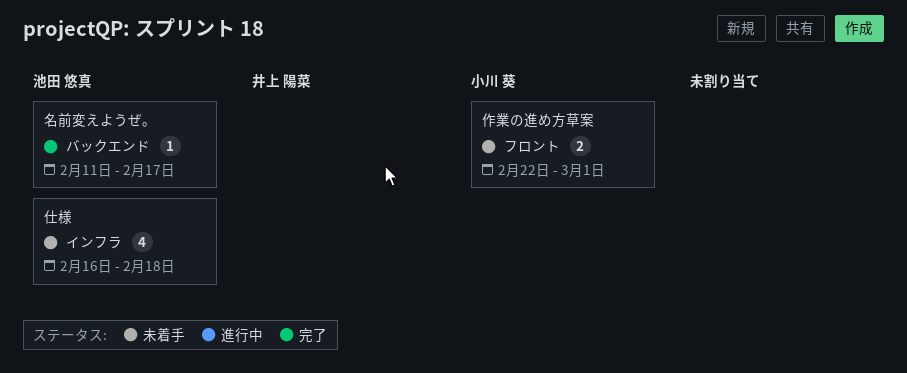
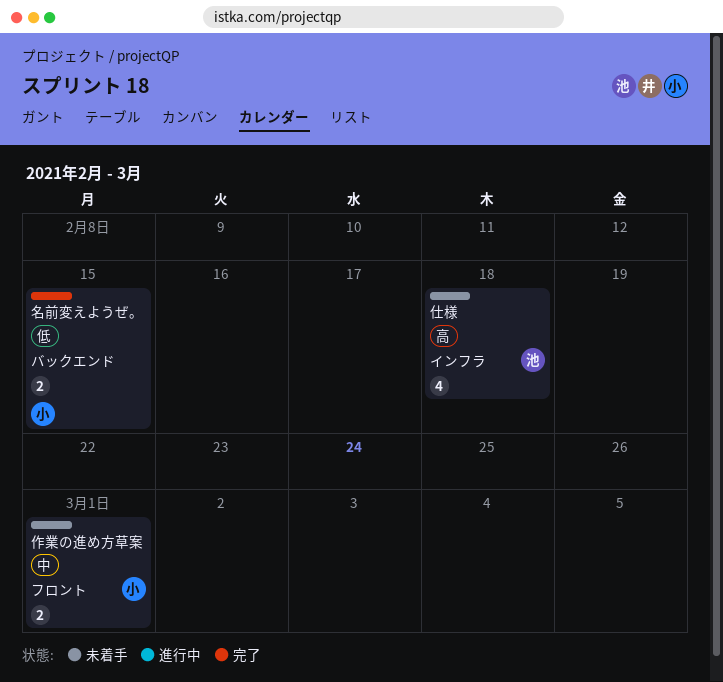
名前変えようぜ。, owner: 池田 悠真 -> 小川 葵
名前変えようぜ。, estimate: 1 -> 2
名前変えようぜ。, due: Feb 17 -> Feb 15

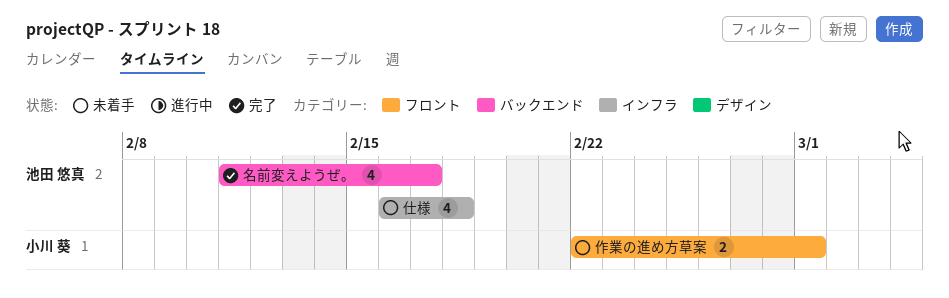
名前変えようぜ。, owner: 小川 葵 -> 池田 悠真
名前変えようぜ。, estimate: 2 -> 4
名前変えようぜ。, due: Feb 15 -> Feb 17

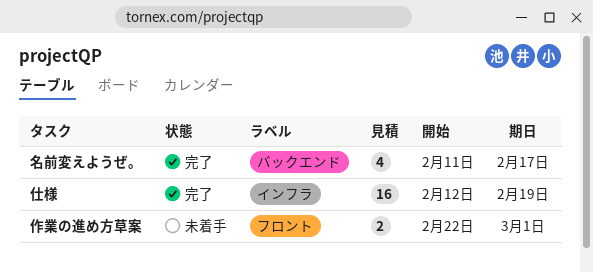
仕様, status: 未着手 -> 完了
仕様, estimate: 4 -> 16
仕様, start: Feb 16 -> Feb 12
仕様, due: Feb 18 -> Feb 19

